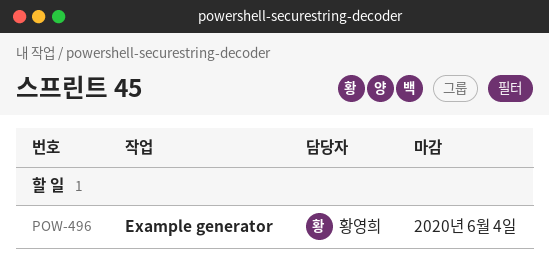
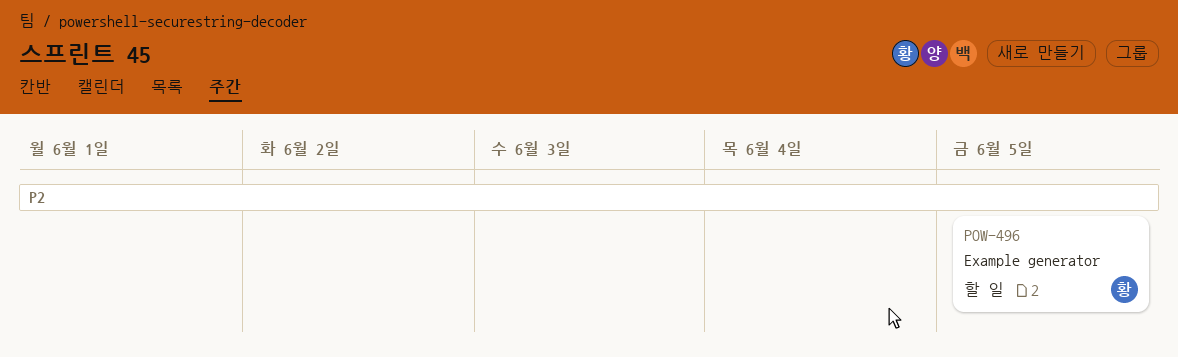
POW-496, due: Jun 4 -> Jun 5

